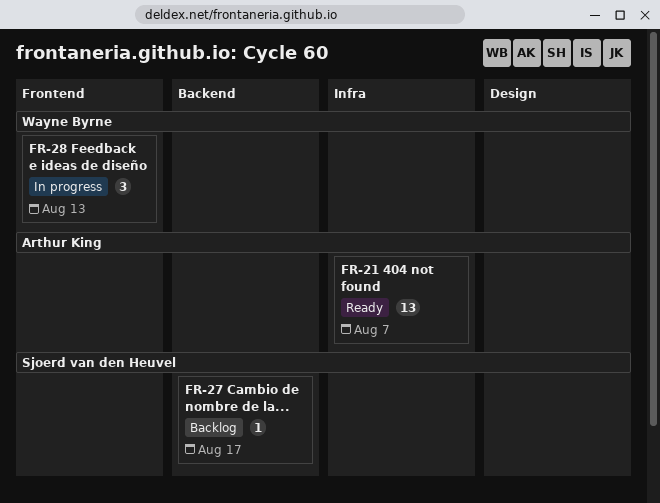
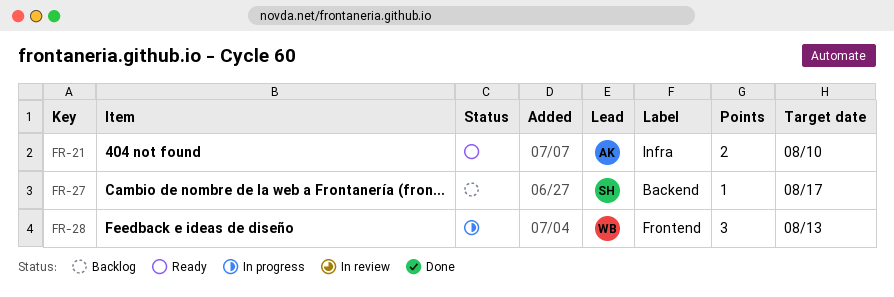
FR-21, estimate: 13 -> 2
FR-21, due: Aug 7 -> Aug 10

